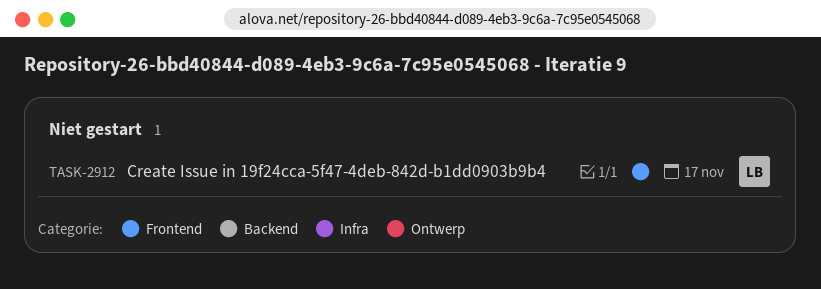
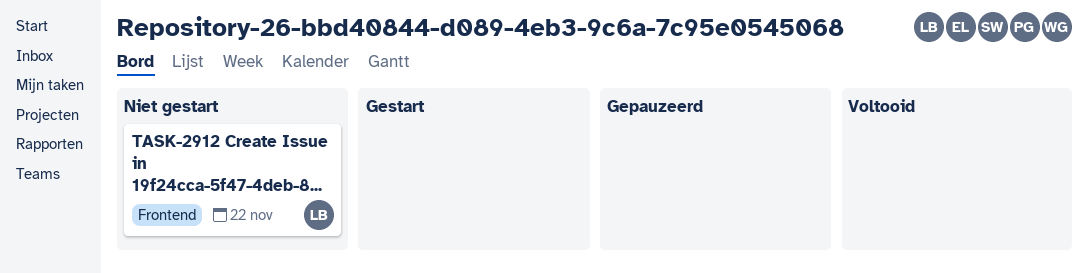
TASK-2912, due: Nov 17 -> Nov 22

